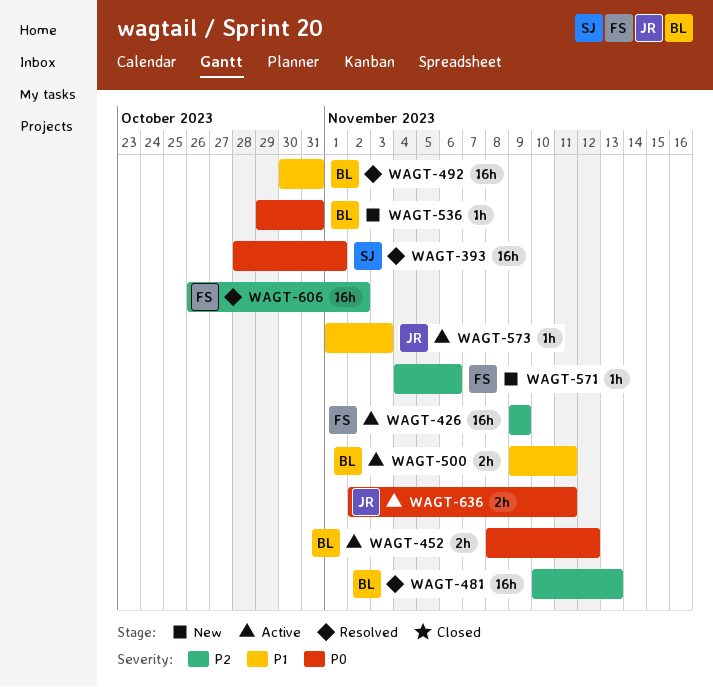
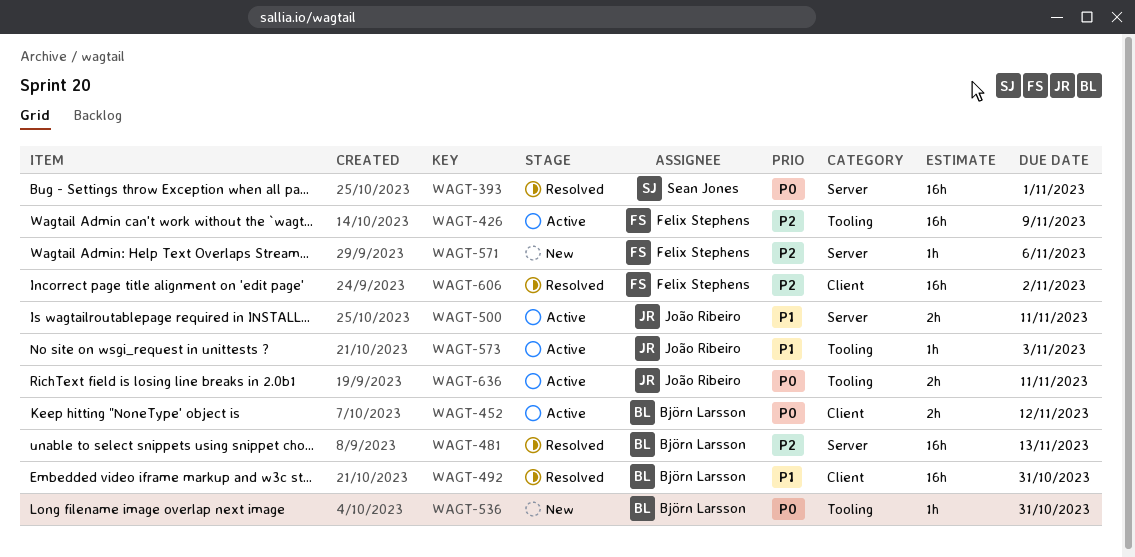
WAGT-500, owner: Björn Larsson -> João Ribeiro

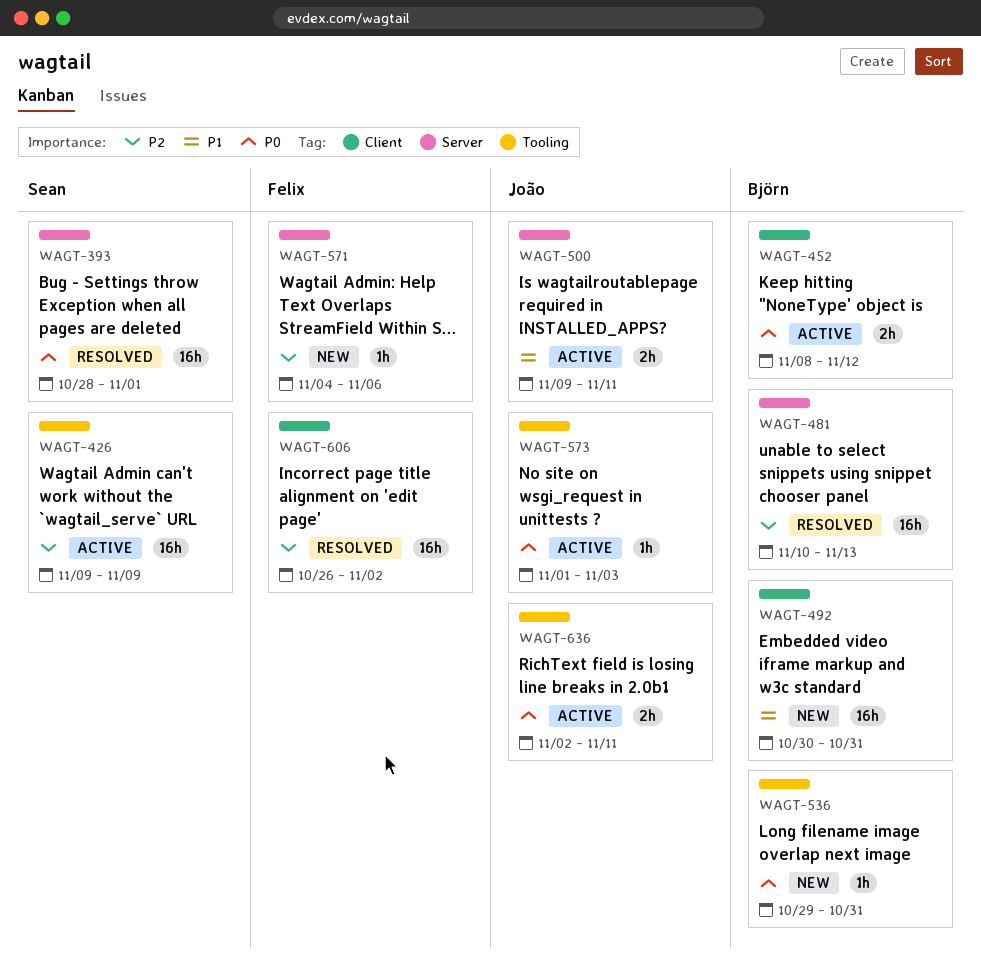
WAGT-426, owner: Felix Stephens -> Sean Jones
WAGT-492, status: Resolved -> New
WAGT-573, priority: P1 -> P0

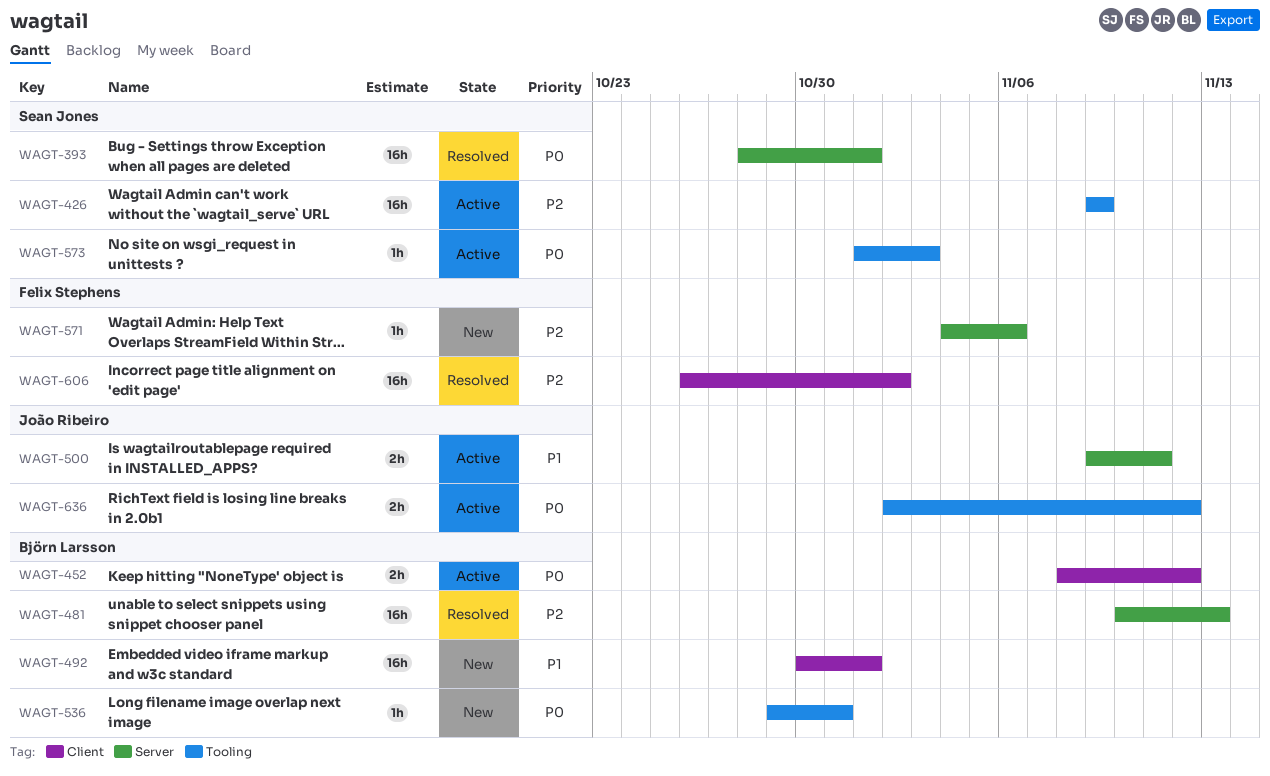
WAGT-492, due: Oct 31 -> Nov 1
WAGT-573, owner: João Ribeiro -> Sean Jones
WAGT-636, due: Nov 11 -> Nov 12

